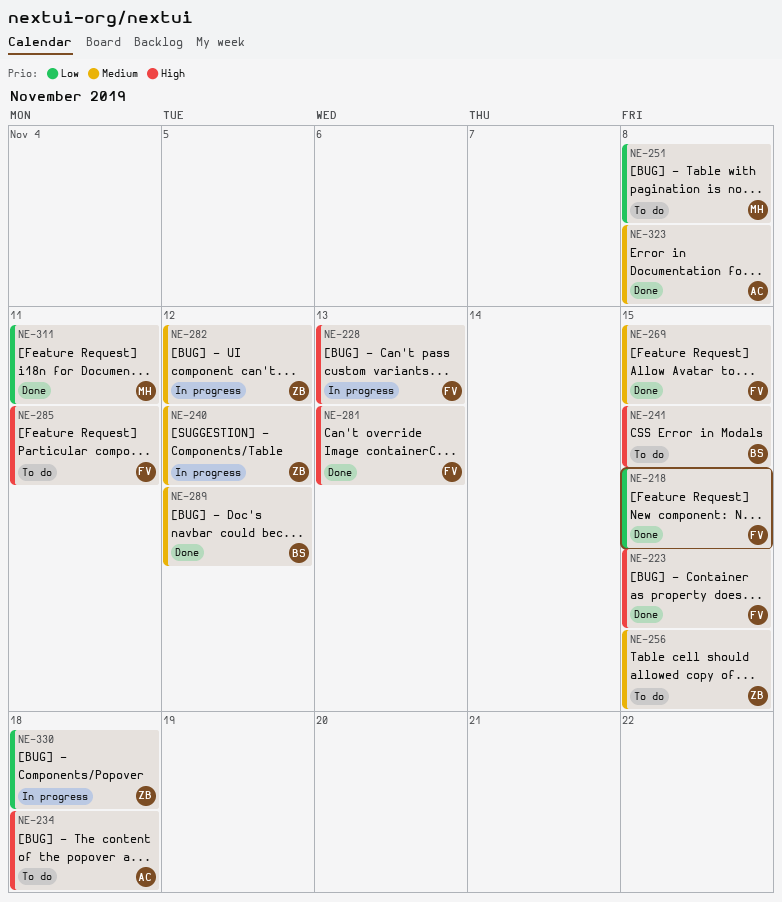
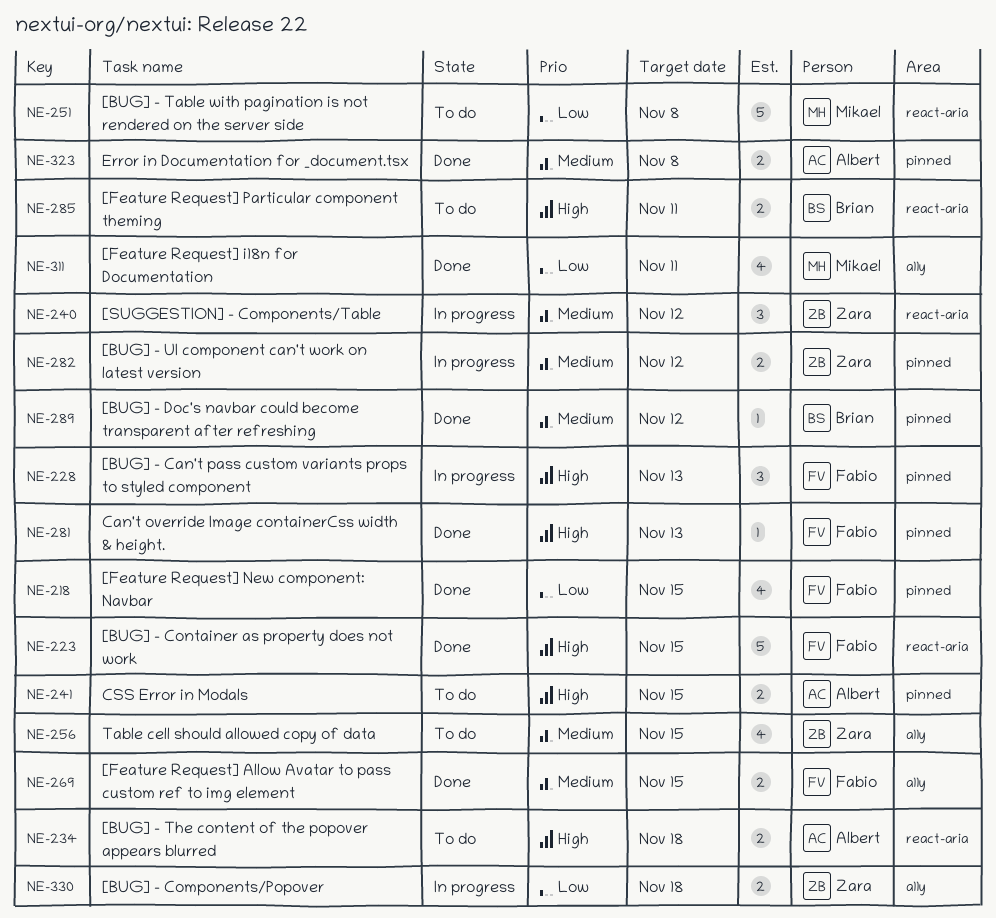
NE-241, owner: Brian -> Albert
NE-285, owner: Fabio -> Brian

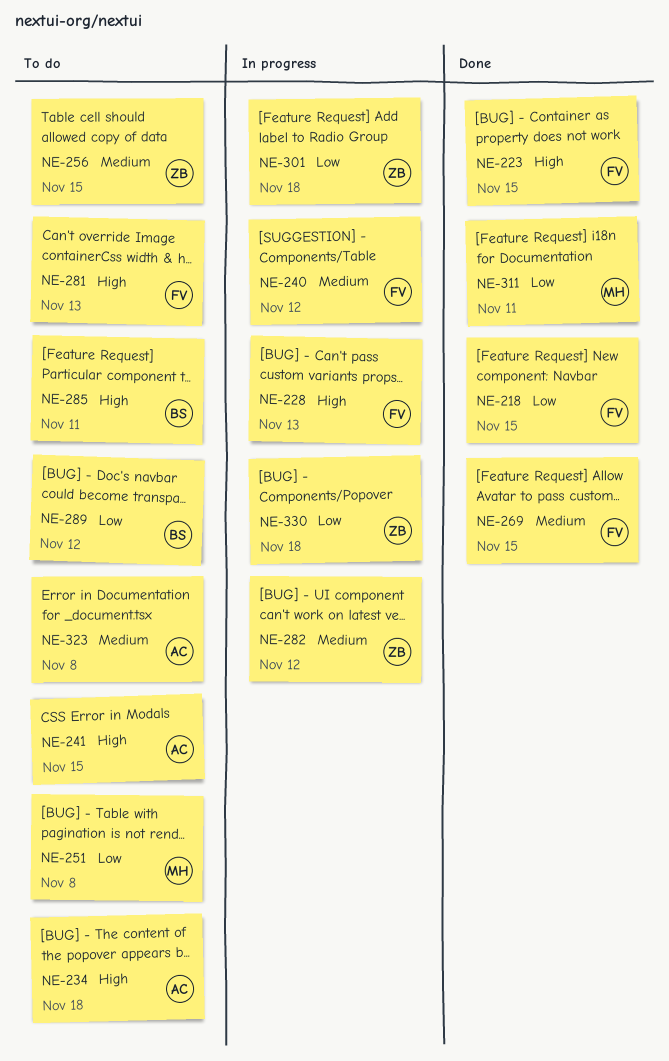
NE-240, owner: Zara -> Fabio
NE-281, status: Done -> To do
NE-289, status: Done -> To do
NE-289, priority: Medium -> Low
NE-301: none -> present
NE-323, status: Done -> To do

